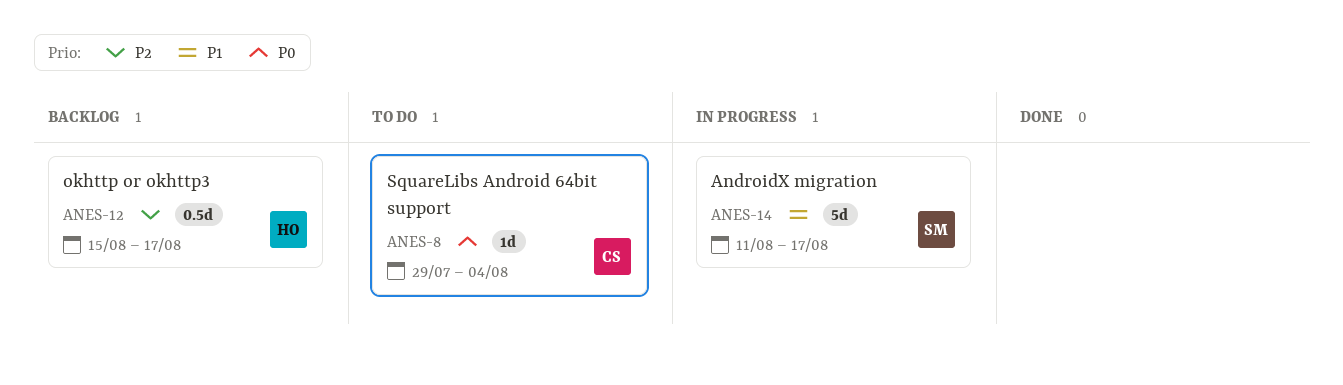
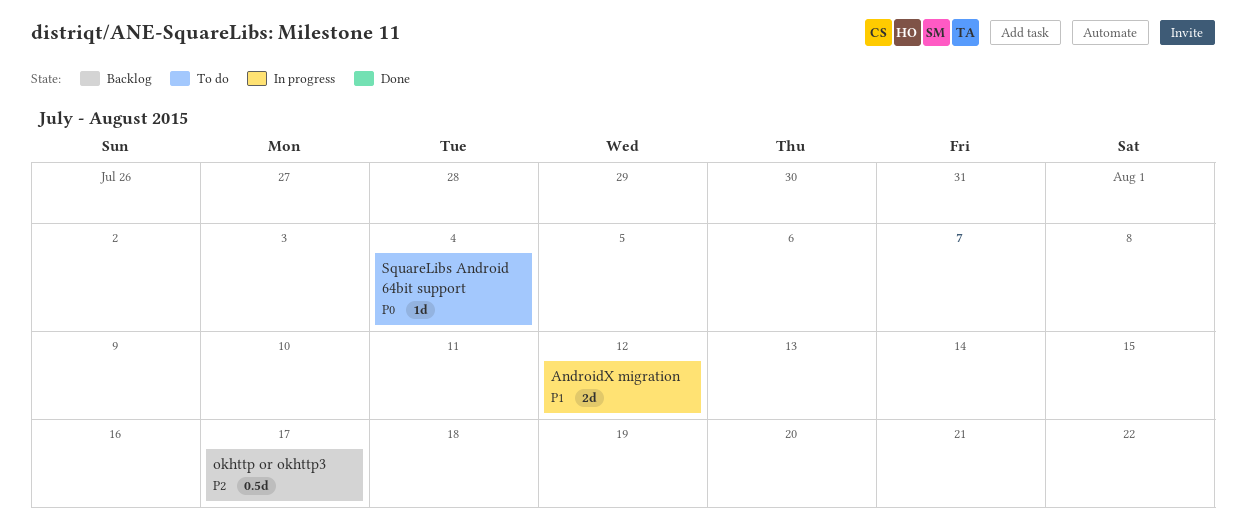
AndroidX migration, estimate: 5d -> 2d
AndroidX migration, due: Aug 17 -> Aug 12

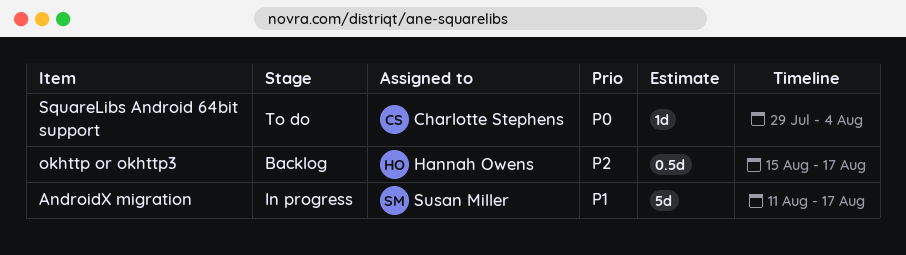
AndroidX migration, estimate: 2d -> 5d
AndroidX migration, due: Aug 12 -> Aug 17

